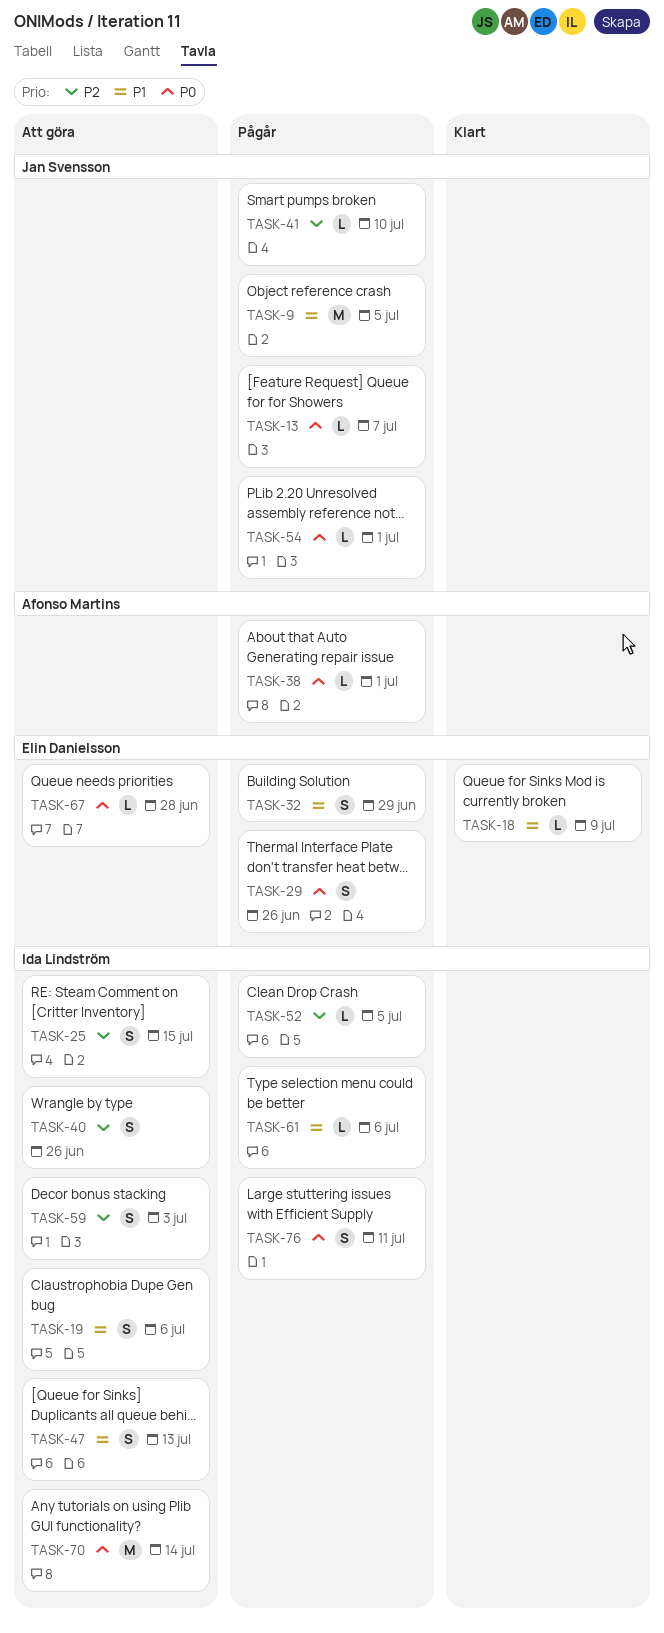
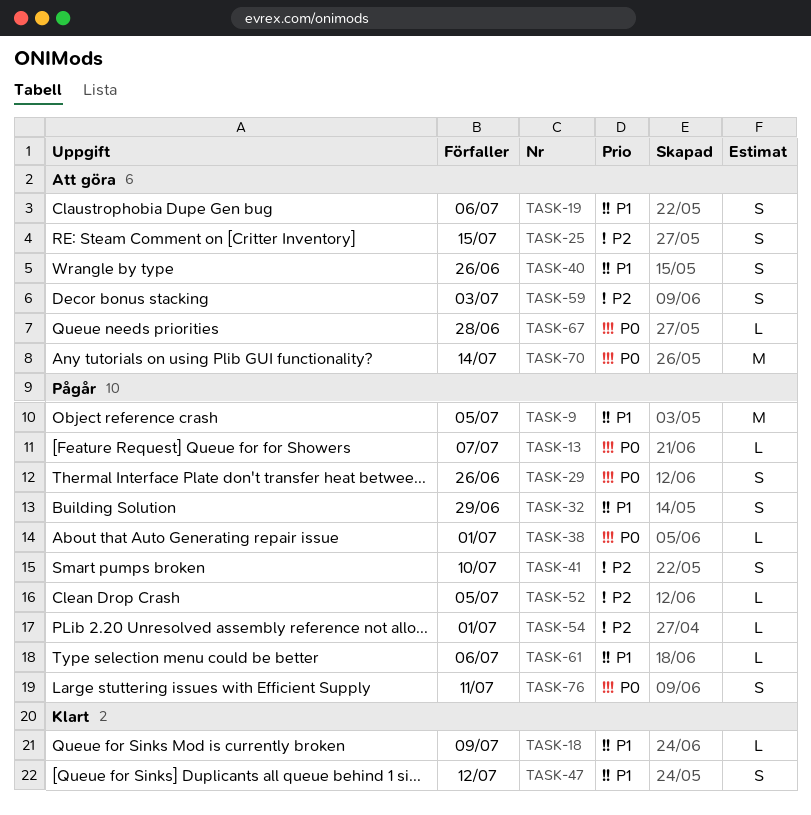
TASK-40, priority: P2 -> P1
TASK-41, estimate: L -> S
TASK-47, status: Att göra -> Klart
TASK-47, due: Jul 13 -> Jul 12
TASK-54, priority: P0 -> P2

